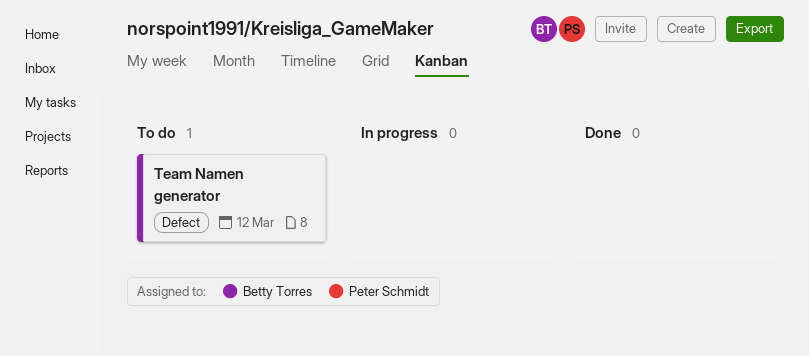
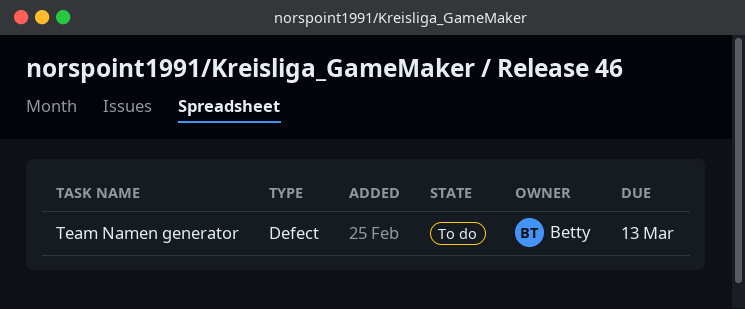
Team Namen generator, due: Mar 12 -> Mar 13

